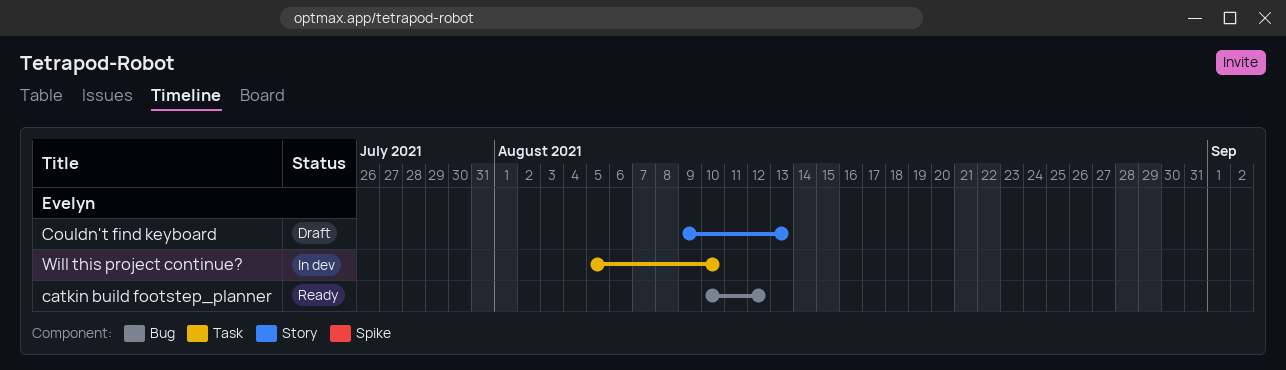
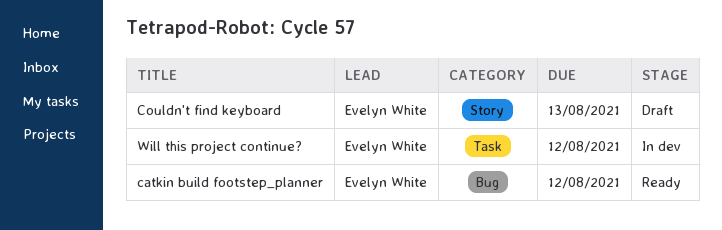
Will this project continue?, due: Aug 10 -> Aug 12

